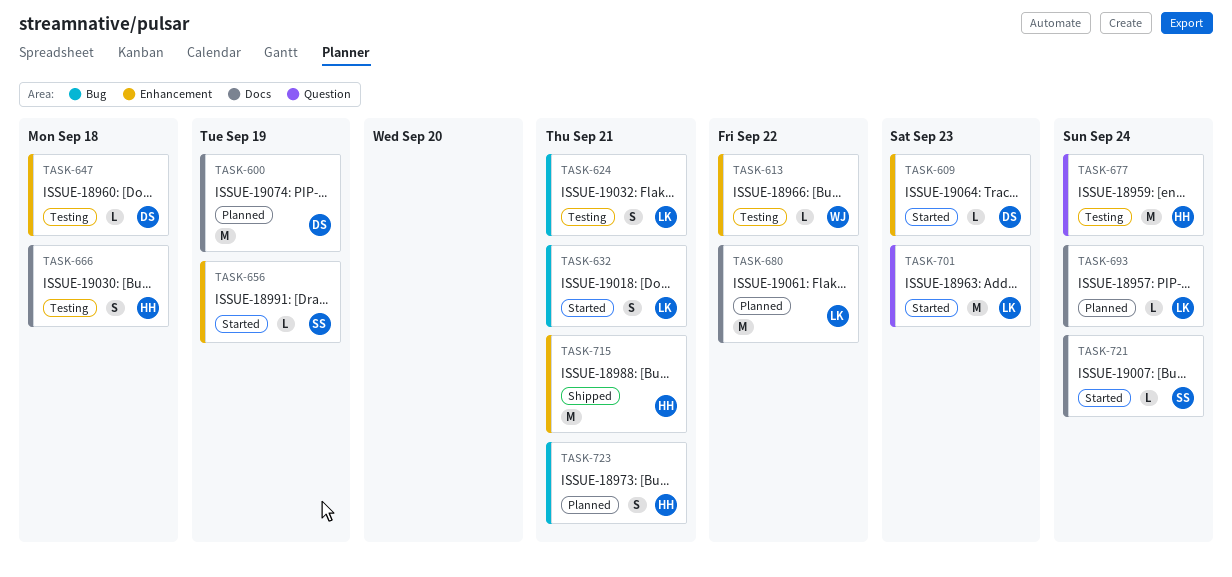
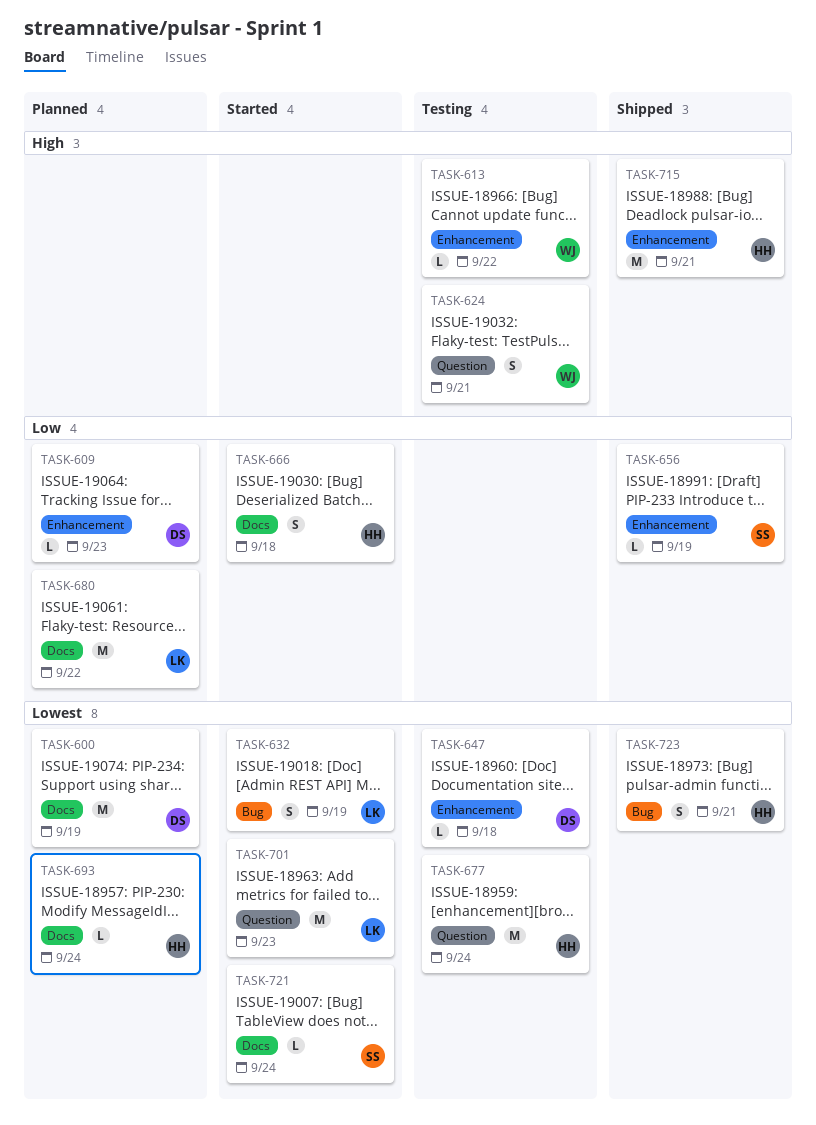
TASK-609, status: Started -> Planned
TASK-624, owner: LK -> WJ
TASK-624, label: Bug -> Question
TASK-632, due: Sep 21 -> Sep 19
TASK-656, status: Started -> Shipped
TASK-666, status: Testing -> Started
TASK-693, owner: LK -> HH
TASK-723, status: Planned -> Shipped

